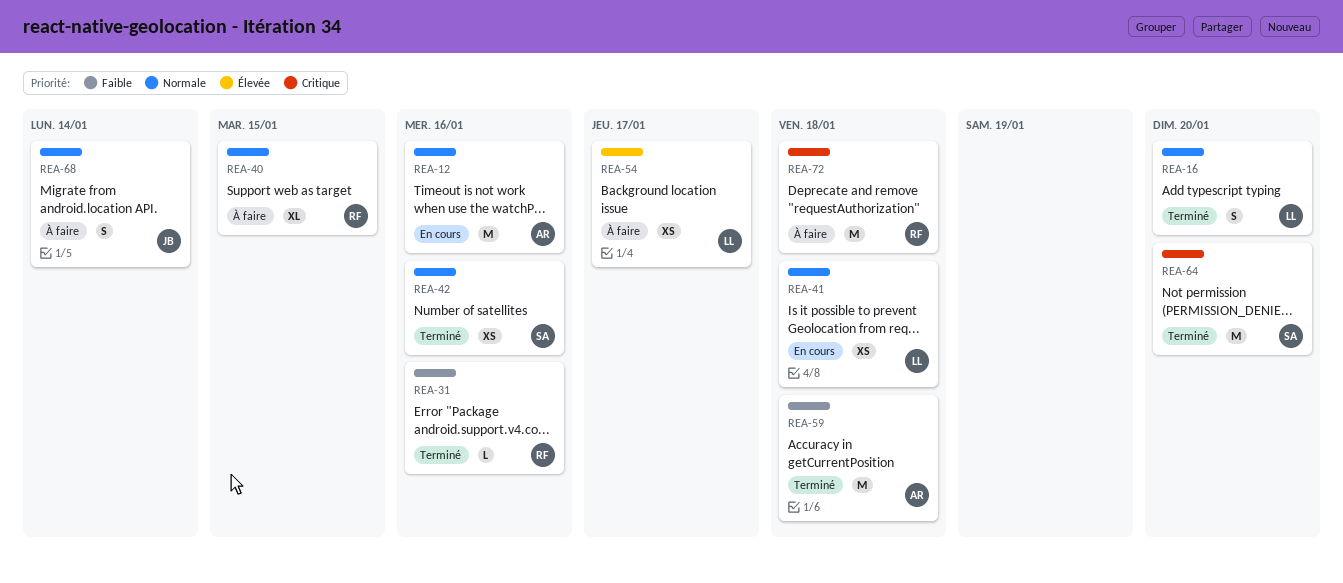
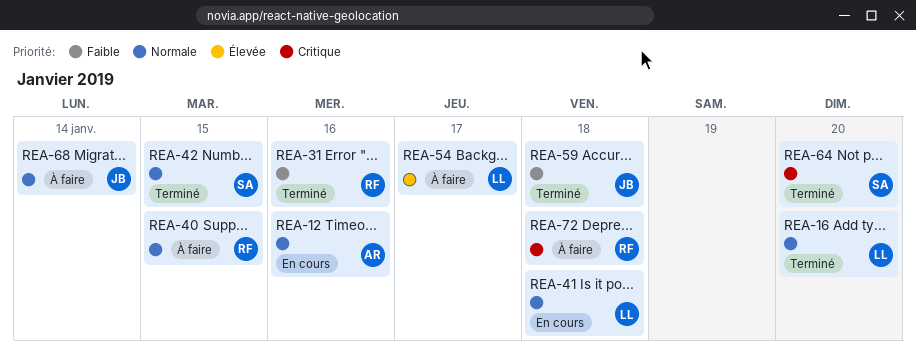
REA-42, due: Jan 16 -> Jan 15
REA-59, owner: AR -> JB

